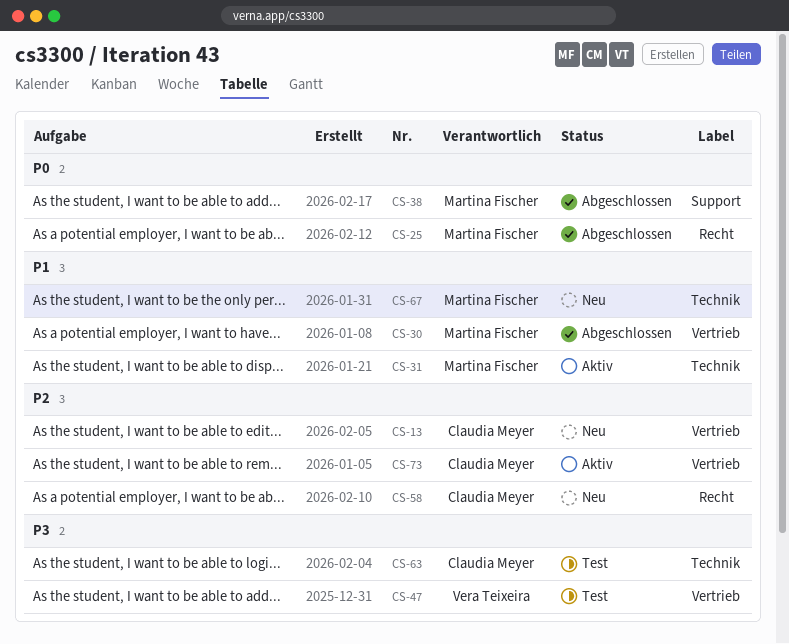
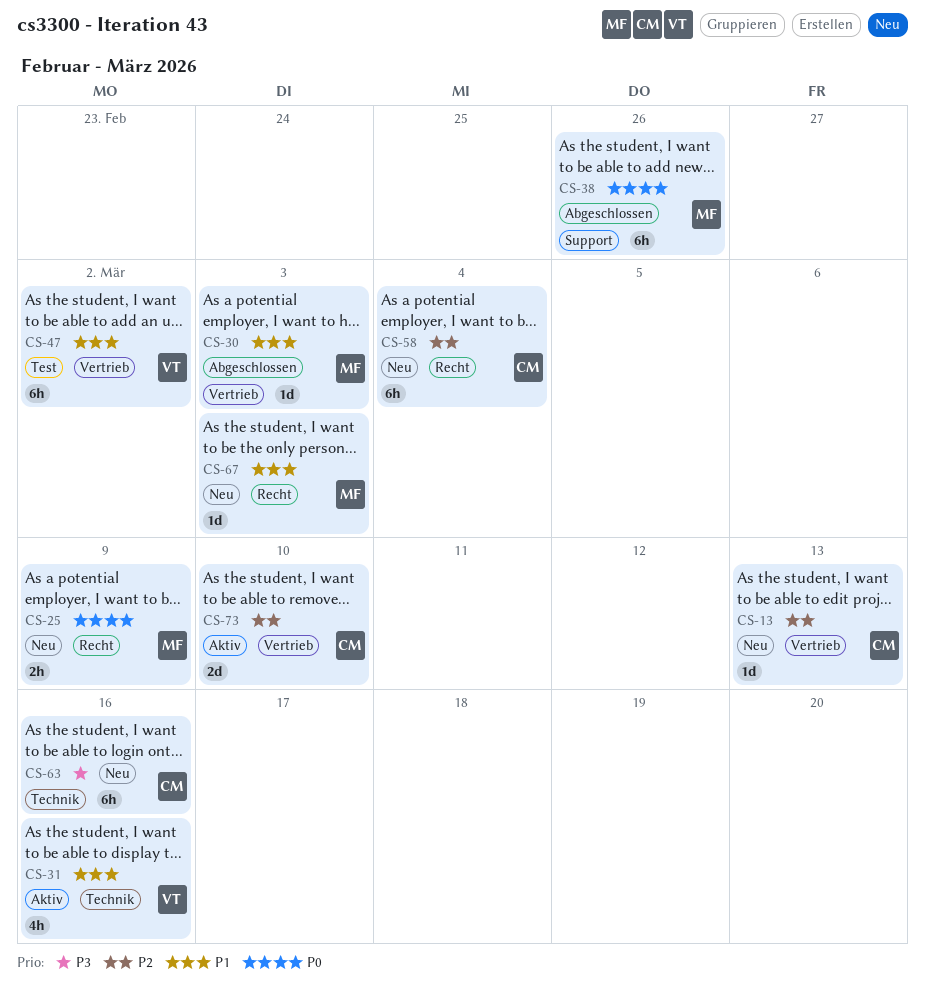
CS-25, status: Abgeschlossen -> Neu
CS-31, owner: Martina Fischer -> Vera Teixeira
CS-47, priority: P3 -> P1
CS-63, status: Test -> Neu
CS-67, label: Technik -> Recht

